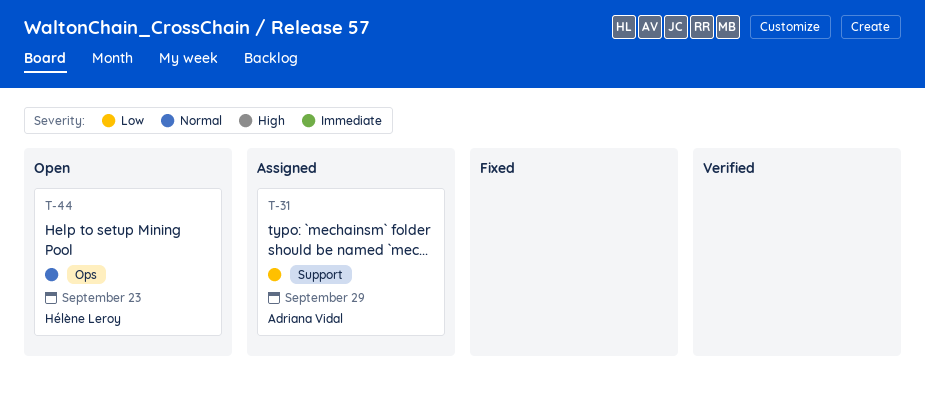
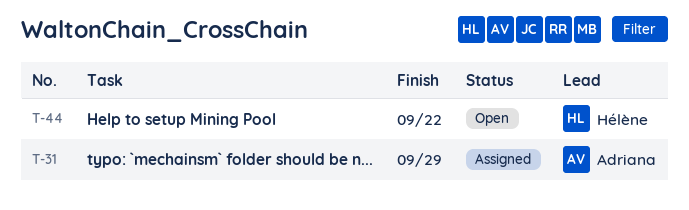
T-44, due: Sep 23 -> Sep 22

